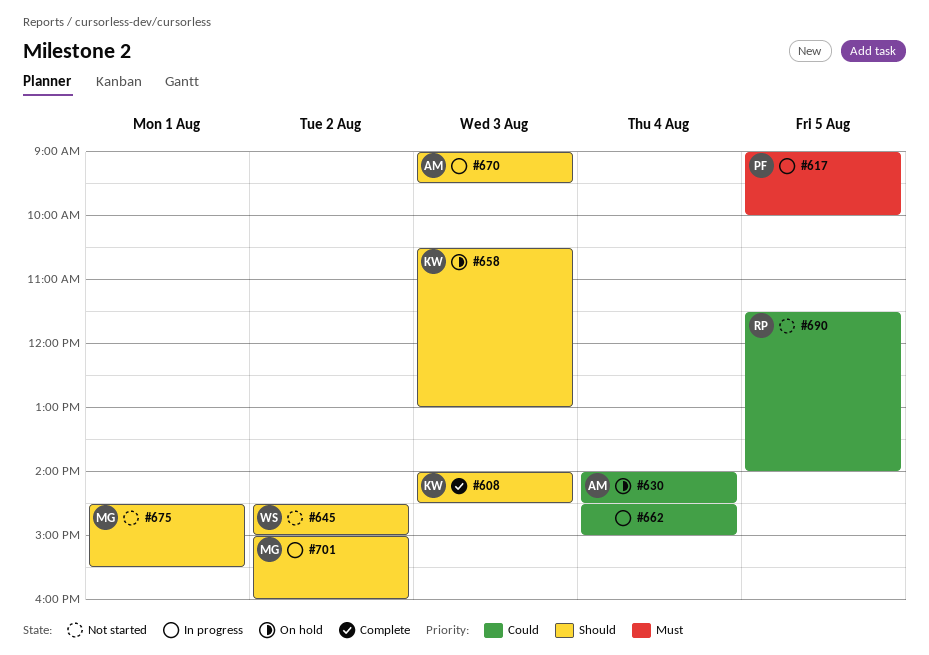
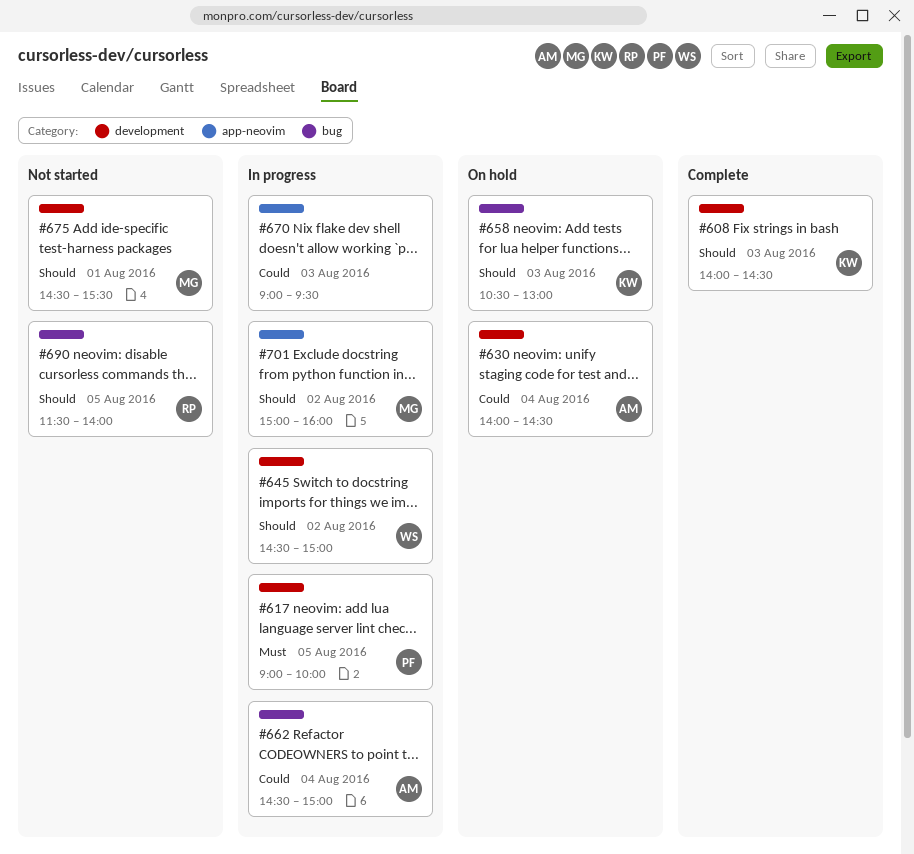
#645, status: Not started -> In progress
#662, owner: none -> AM
#670, owner: AM -> none
#670, priority: Should -> Could
#690, priority: Could -> Should

